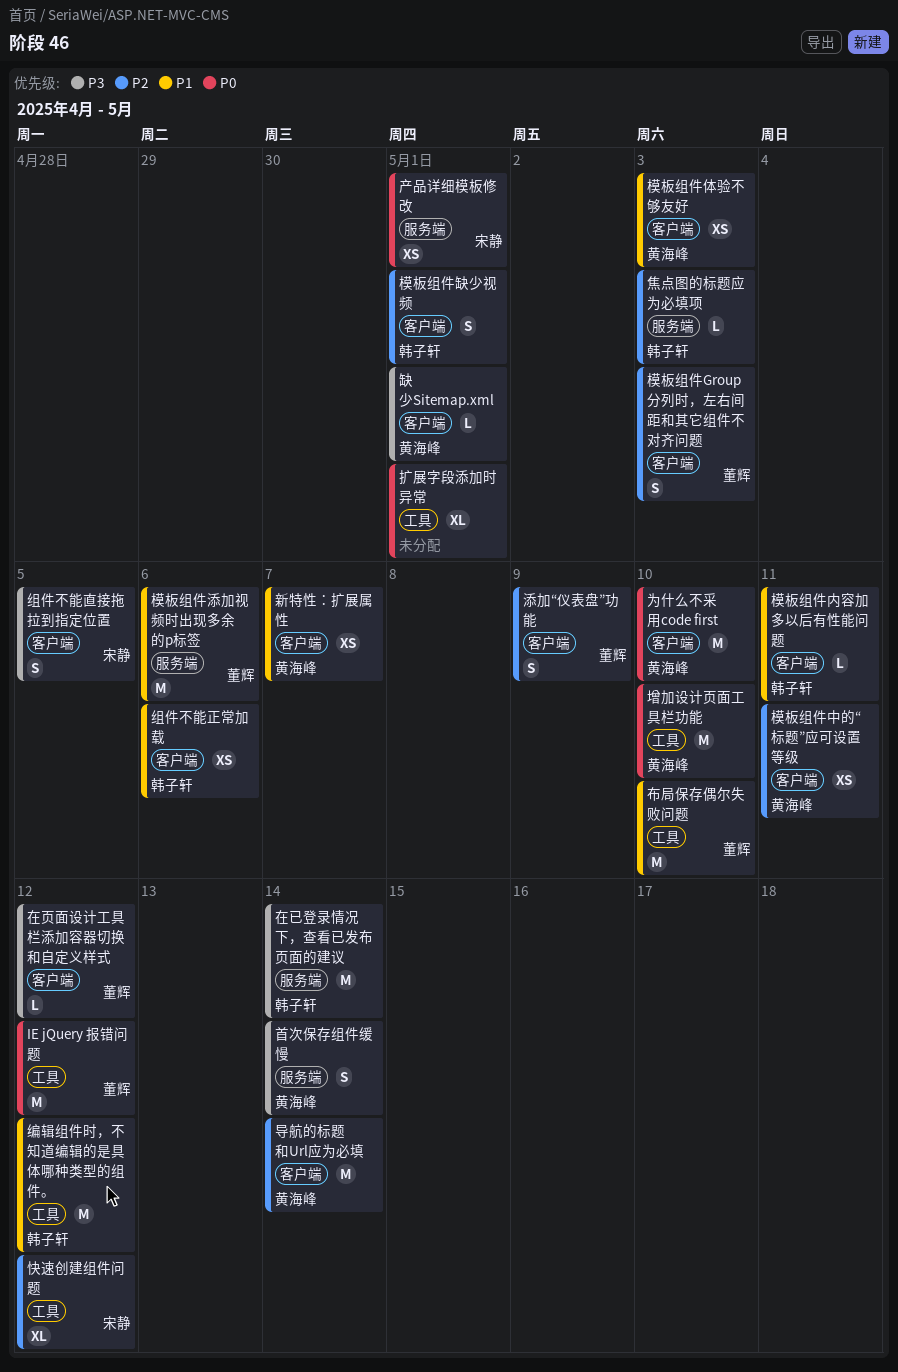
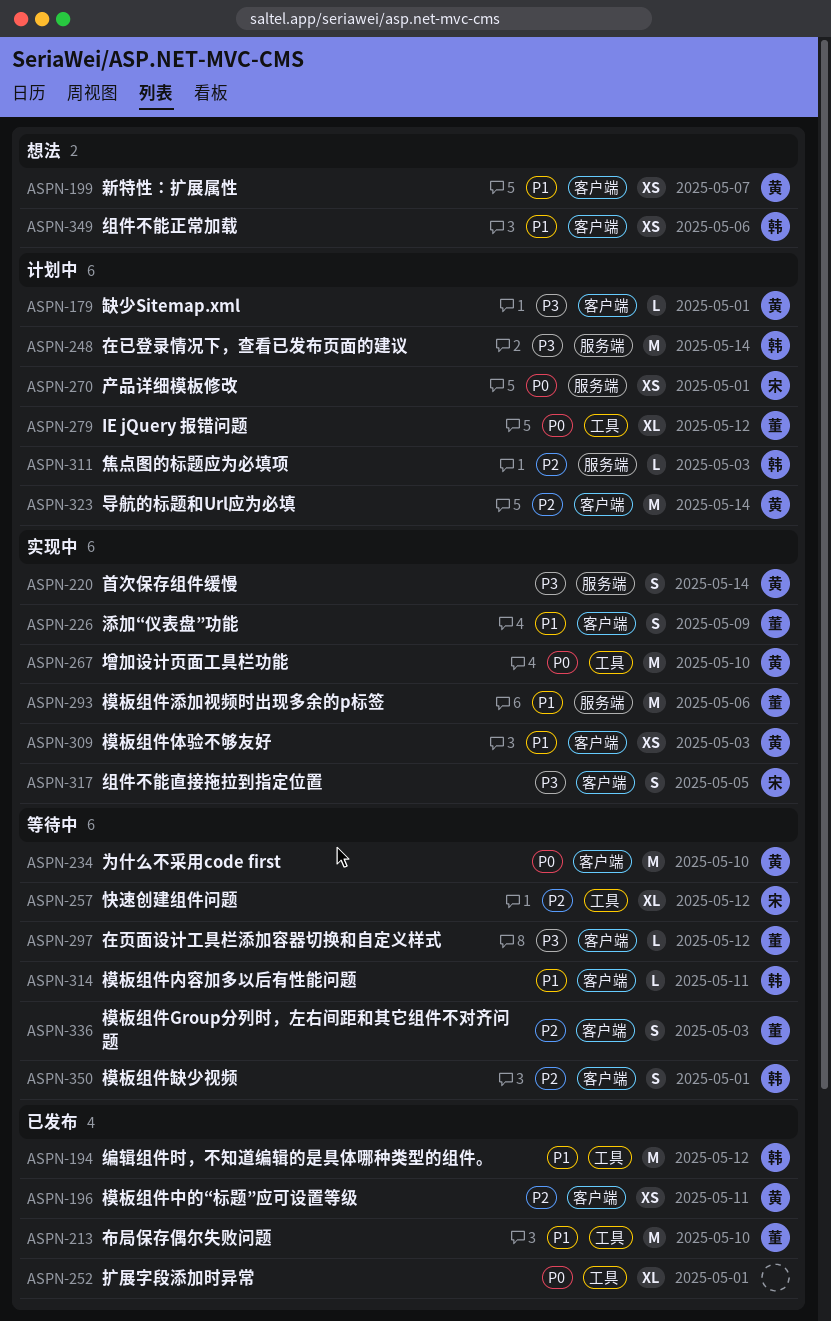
IE jQuery 报错问题, estimate: M -> XL
添加“仪表盘”功能, priority: P2 -> P1

